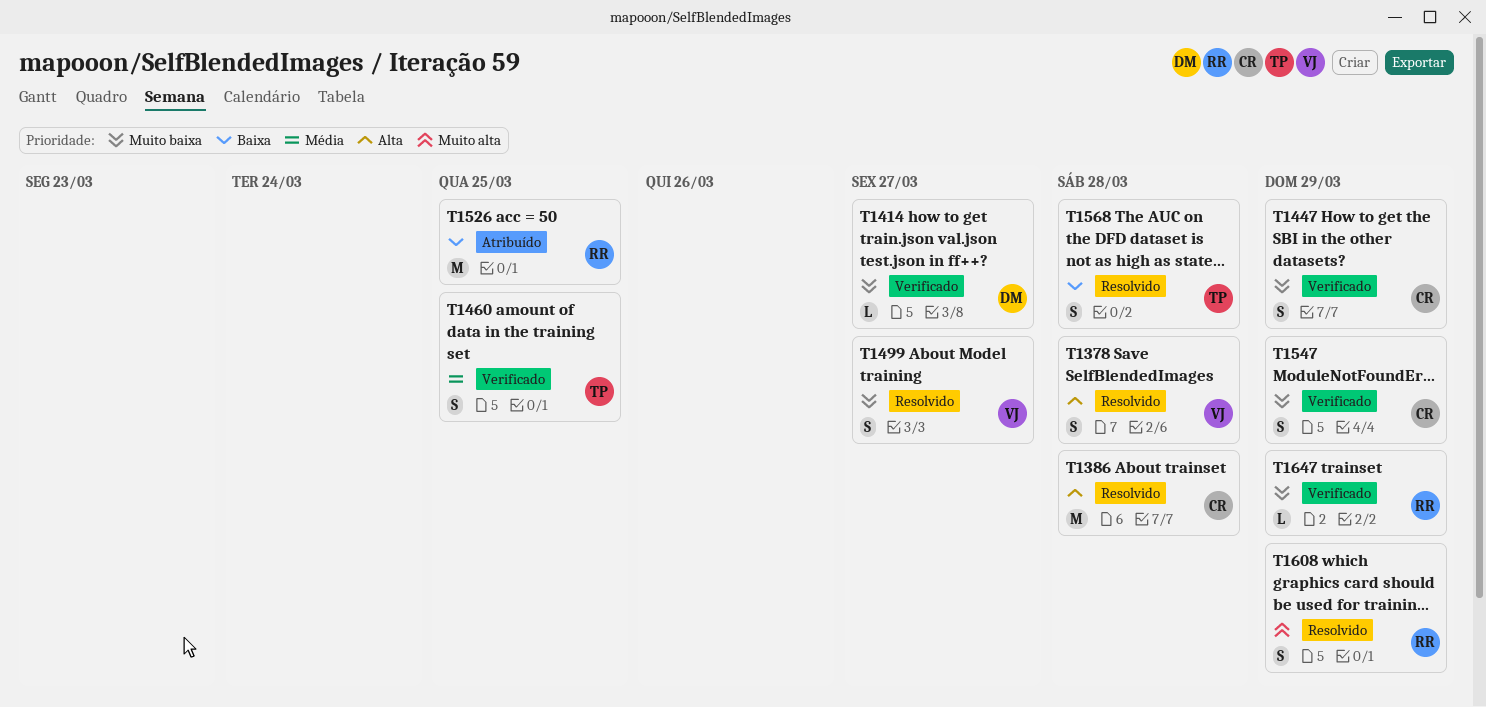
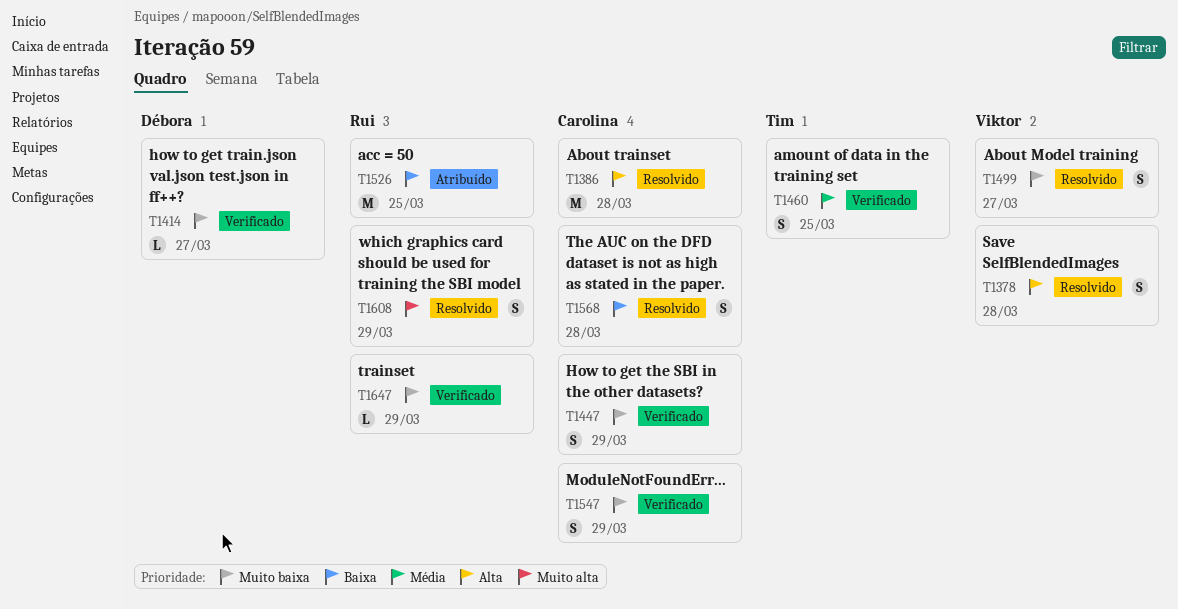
T1568, owner: Tim -> Carolina

